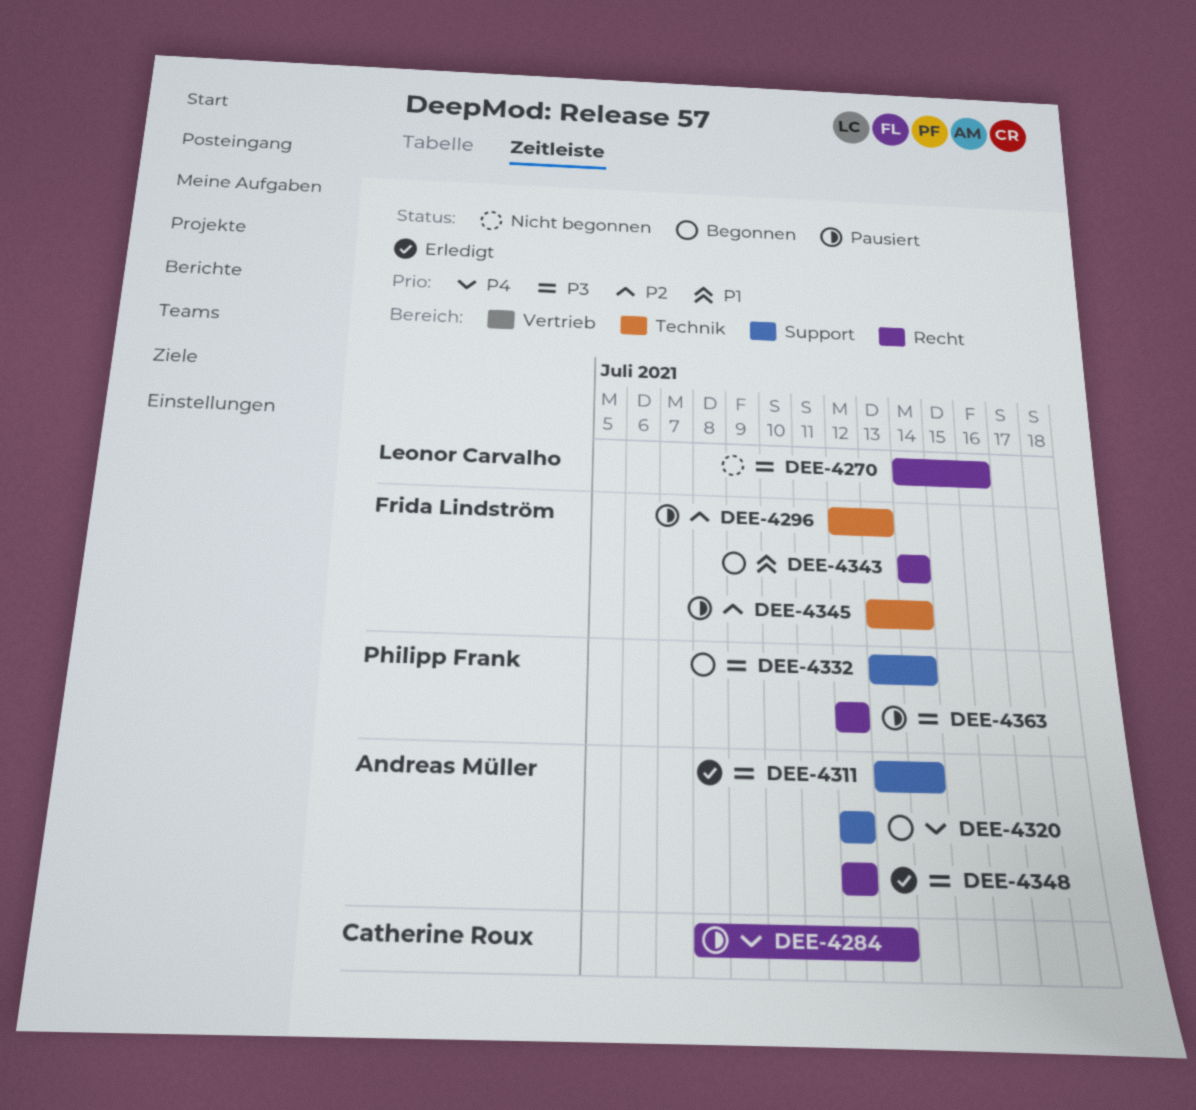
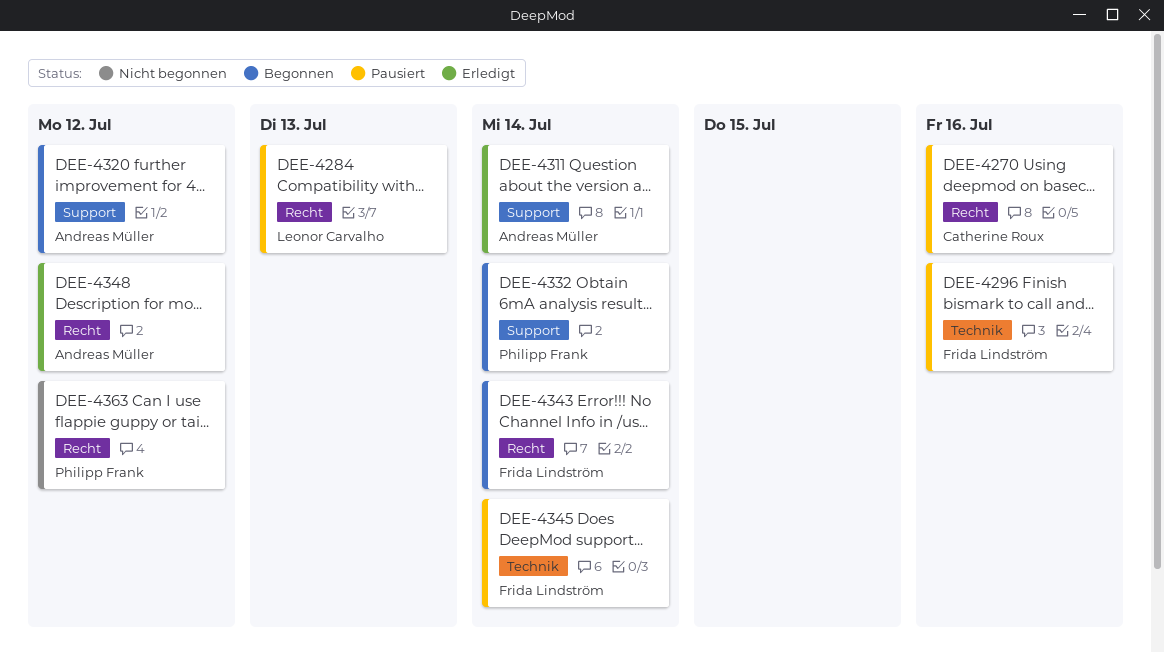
DEE-4270, status: Nicht begonnen -> Pausiert
DEE-4270, owner: Leonor Carvalho -> Catherine Roux
DEE-4284, owner: Catherine Roux -> Leonor Carvalho
DEE-4296, due: Jul 13 -> Jul 16
DEE-4363, status: Pausiert -> Nicht begonnen

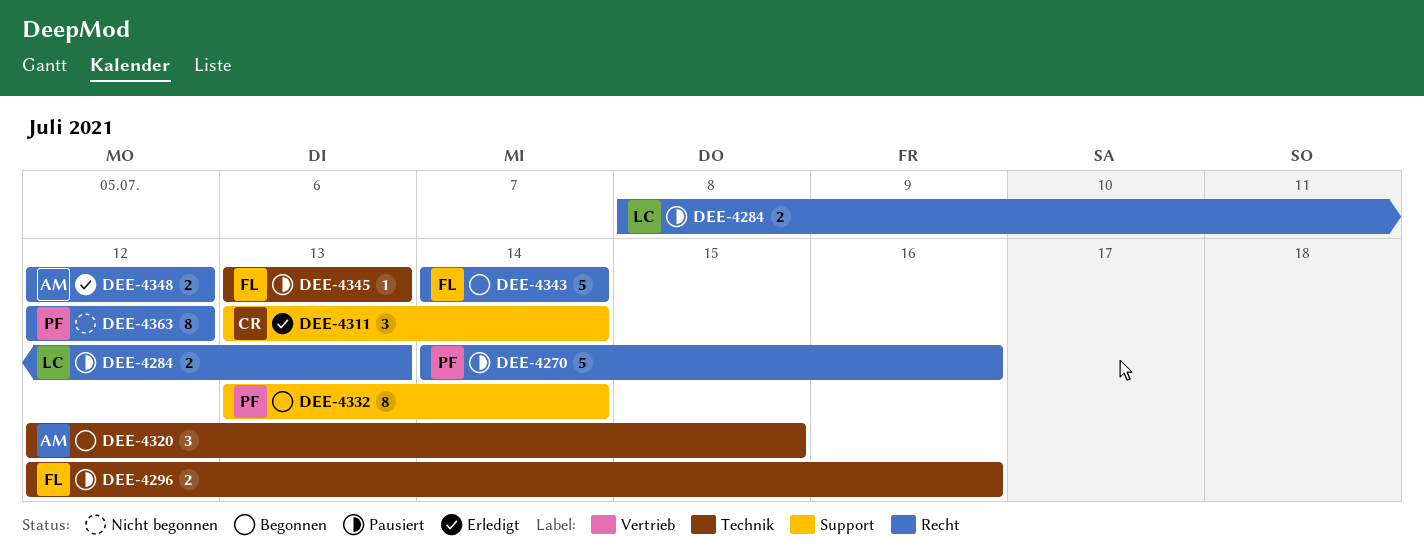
DEE-4270, owner: Catherine Roux -> Philipp Frank
DEE-4311, owner: Andreas Müller -> Catherine Roux
DEE-4320, label: Support -> Technik
DEE-4320, due: Jul 12 -> Jul 15
DEE-4345, due: Jul 14 -> Jul 13

